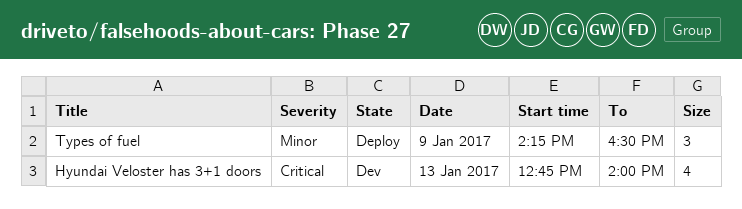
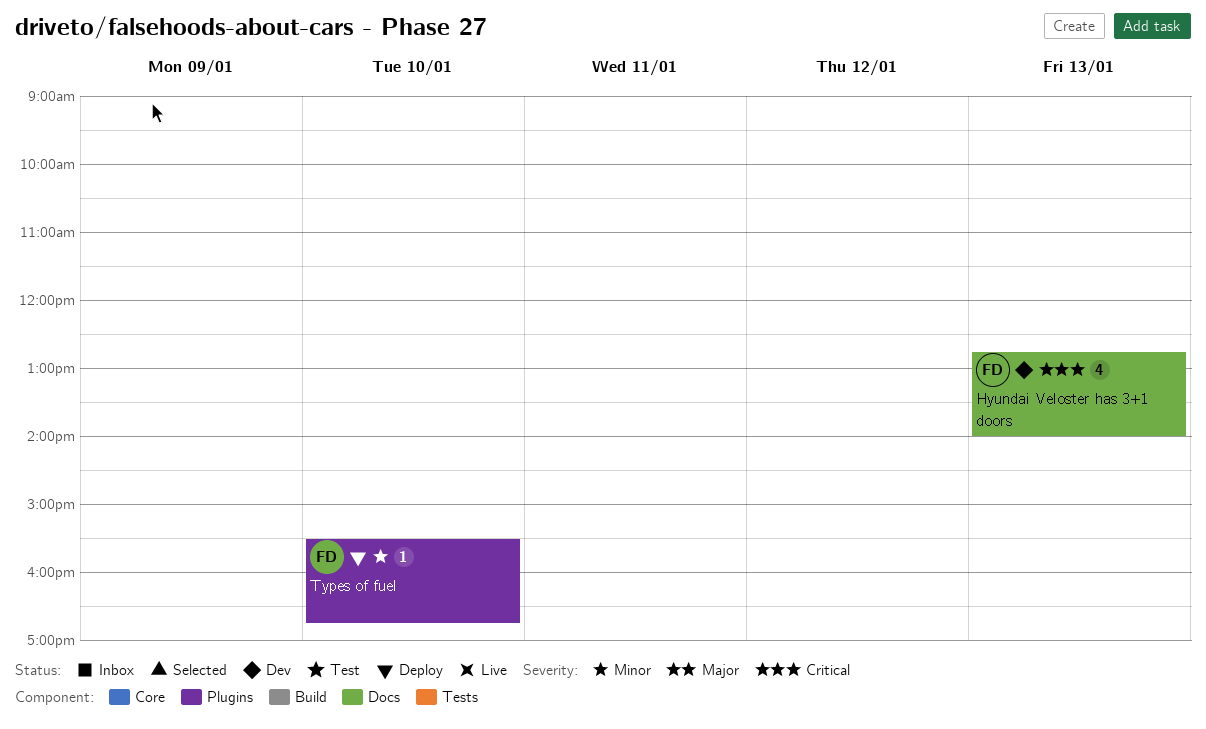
Types of fuel, estimate: 3 -> 1
Types of fuel, day: Jan 9 -> Jan 10
Types of fuel, begins: 14:15 -> 15:30
Types of fuel, ends: 16:30 -> 16:45

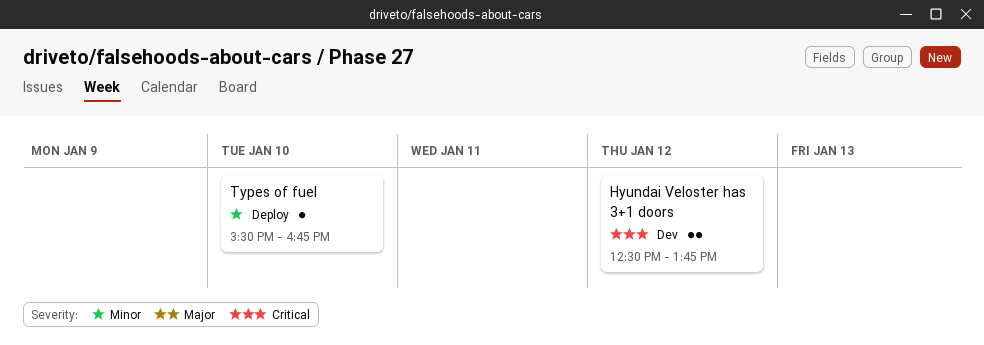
Hyundai Veloster has 3+1 doors, estimate: 4 -> 2
Hyundai Veloster has 3+1 doors, day: Jan 13 -> Jan 12
Hyundai Veloster has 3+1 doors, begins: 12:45 -> 12:30
Hyundai Veloster has 3+1 doors, ends: 14:00 -> 13:45

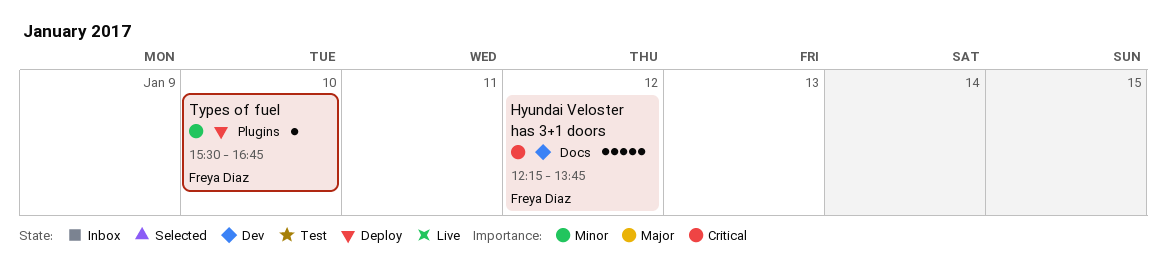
Hyundai Veloster has 3+1 doors, estimate: 2 -> 5
Hyundai Veloster has 3+1 doors, begins: 12:30 -> 12:15

